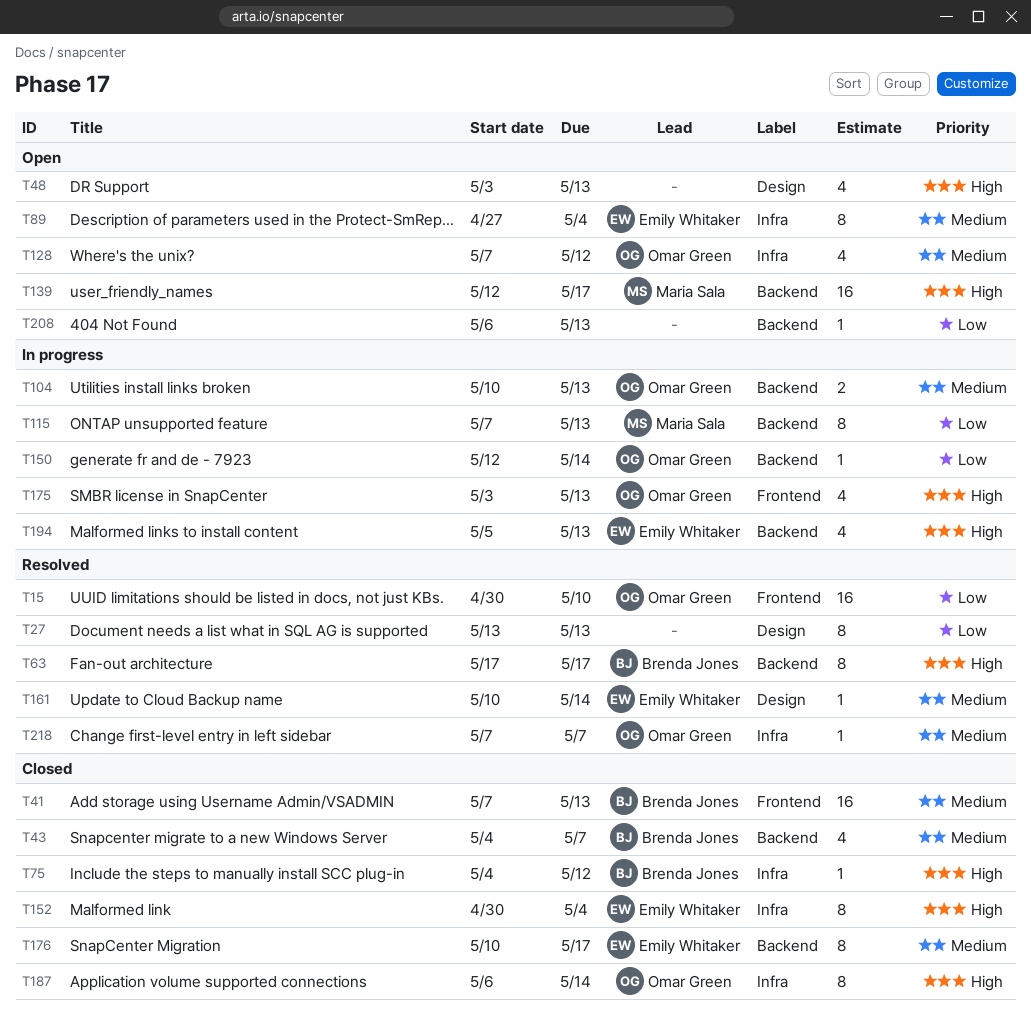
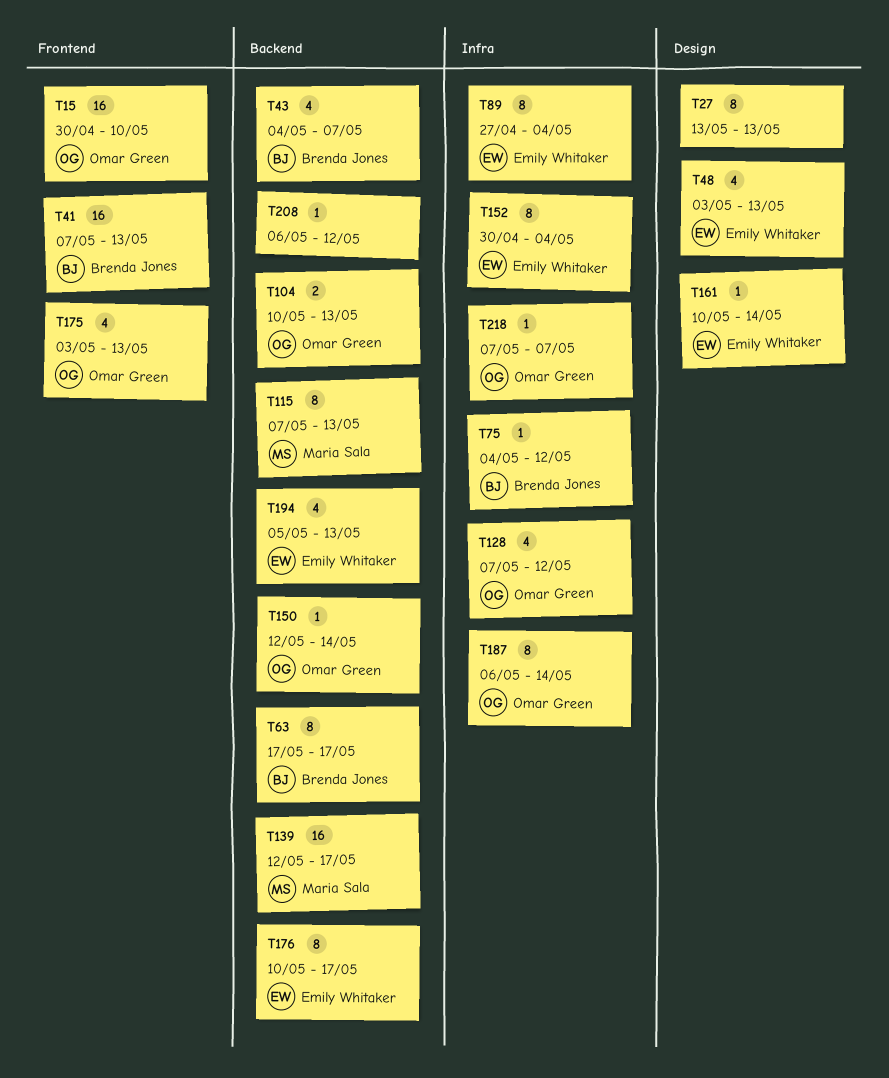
T48, owner: none -> Emily Whitaker
T208, due: May 13 -> May 12

